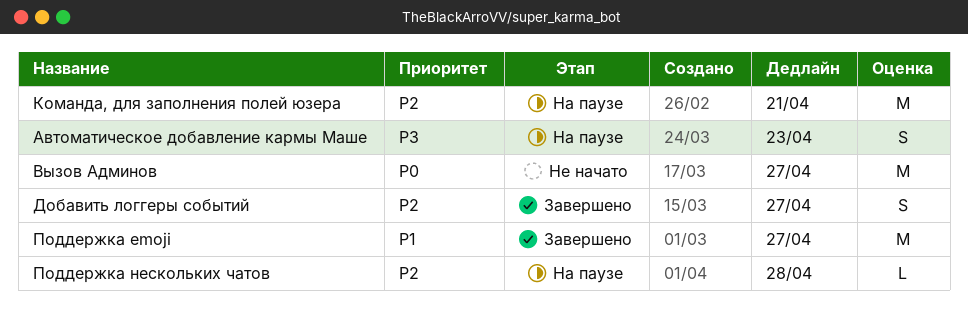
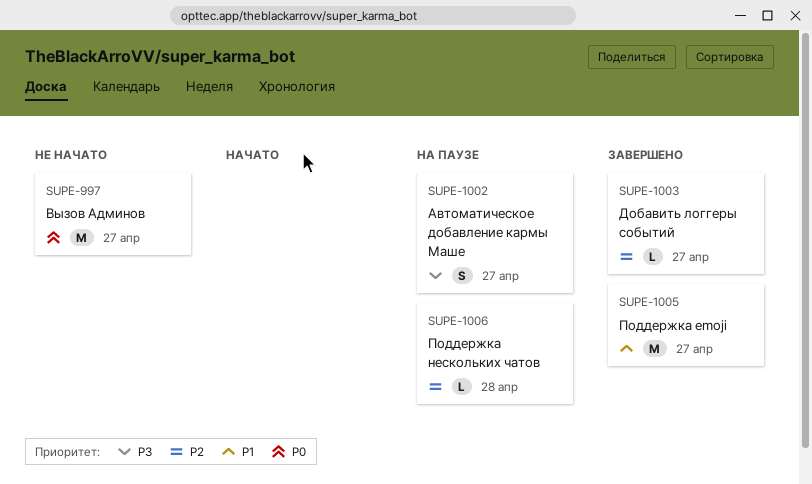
Автоматическое добавление кармы Маше, due: Apr 23 -> Apr 27
Добавить логгеры событий, estimate: S -> L
Команда, для заполнения полей юзера: present -> none

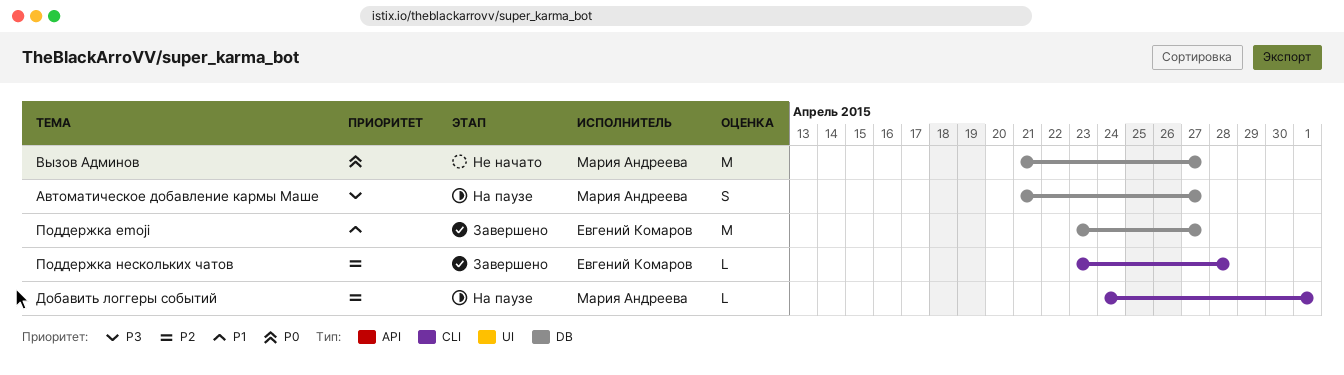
Добавить логгеры событий, status: Завершено -> На паузе
Добавить логгеры событий, due: Apr 27 -> May 1
Поддержка нескольких чатов, status: На паузе -> Завершено

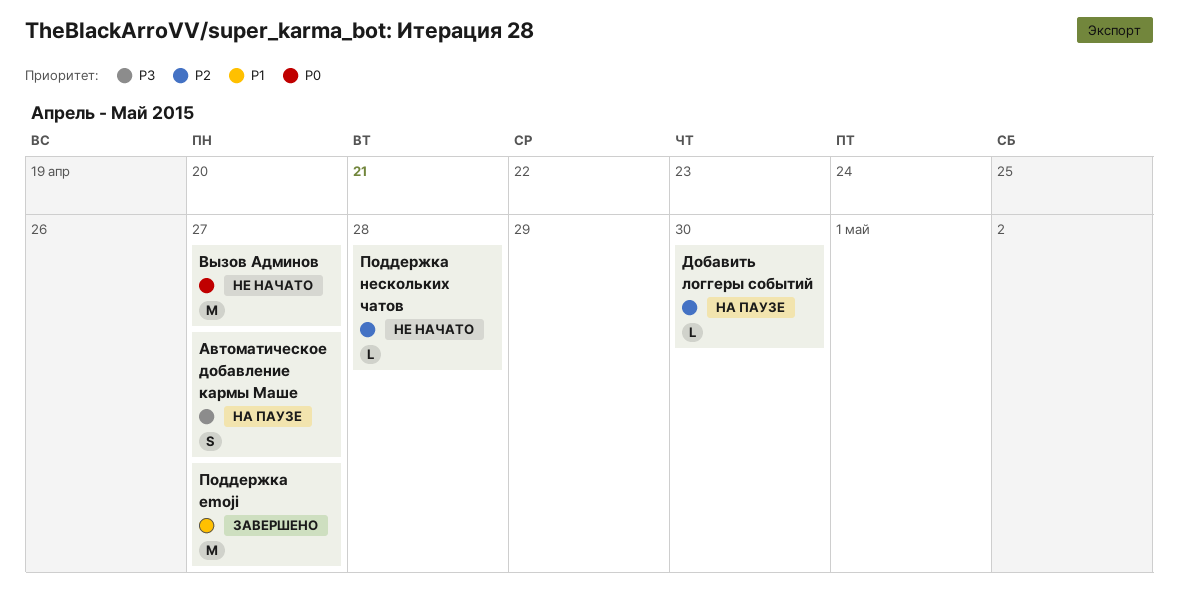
Добавить логгеры событий, due: May 1 -> Apr 30
Поддержка нескольких чатов, status: Завершено -> Не начато

